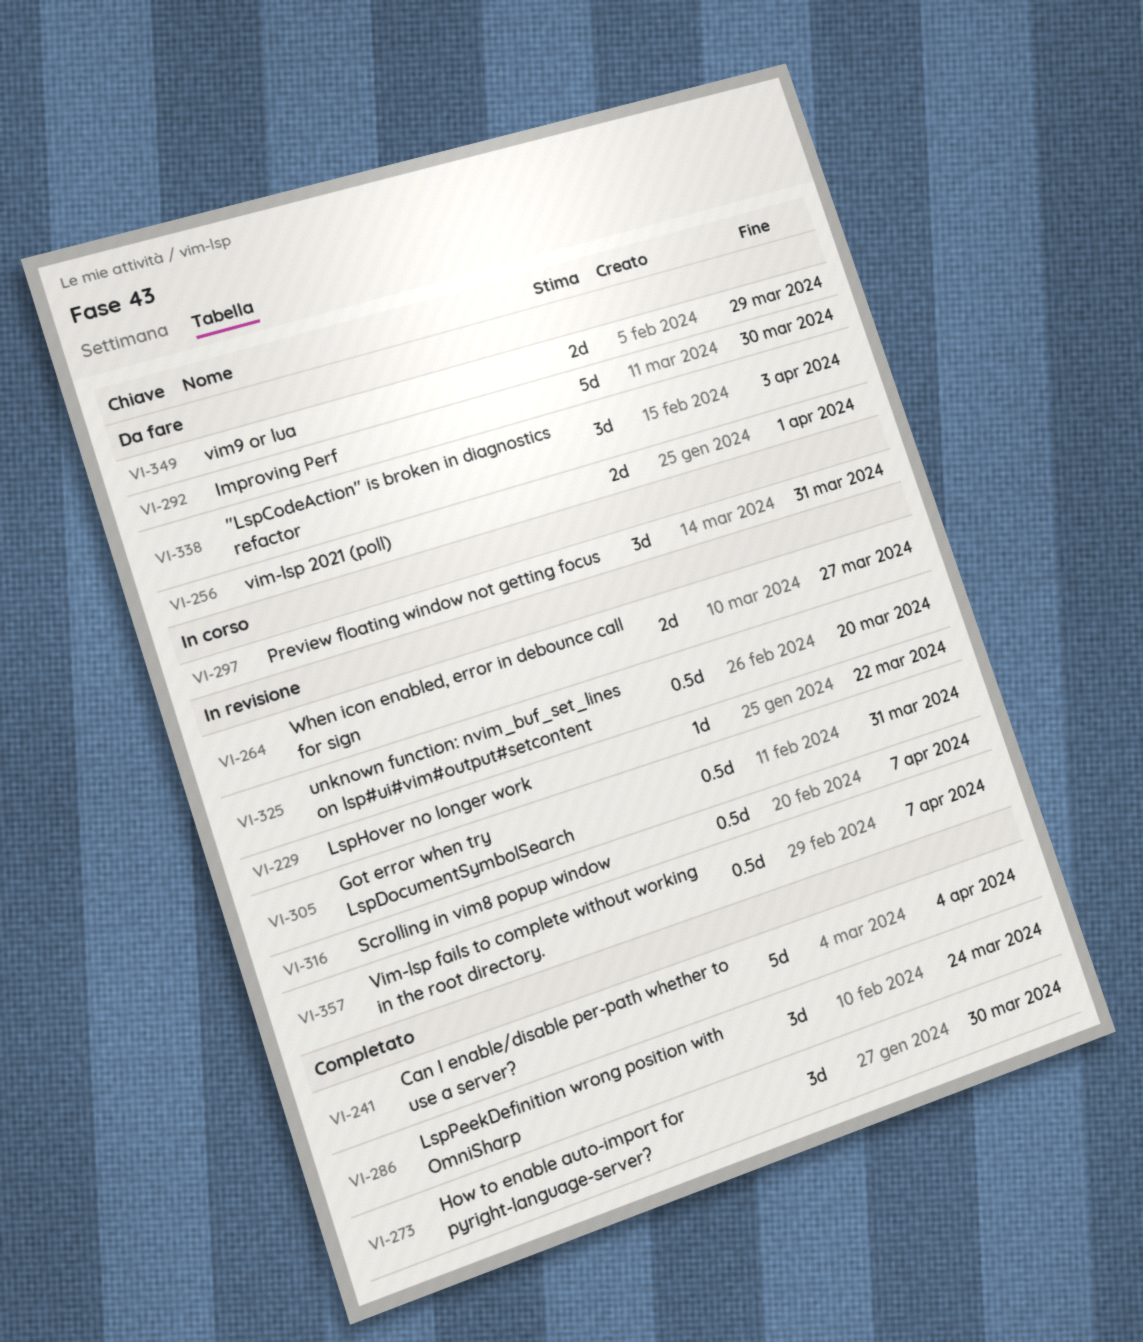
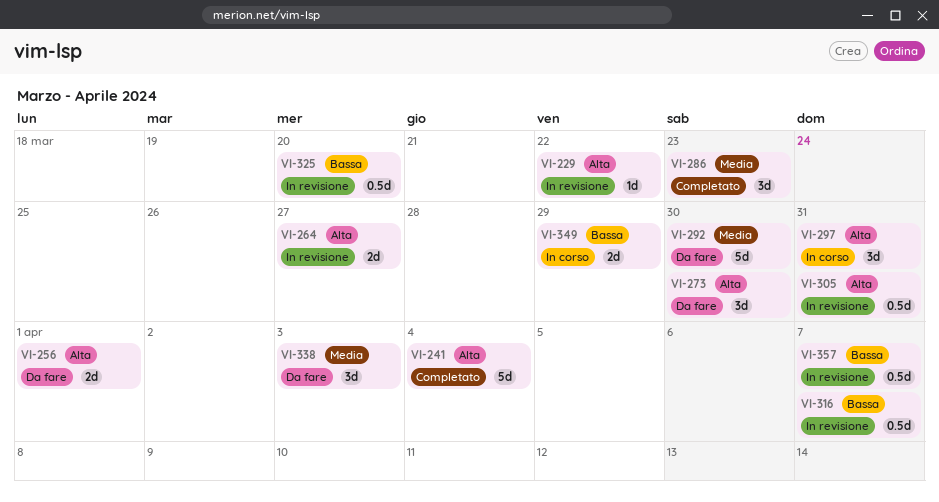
VI-273, status: Completato -> Da fare
VI-286, due: Mar 24 -> Mar 23
VI-349, status: Da fare -> In corso

